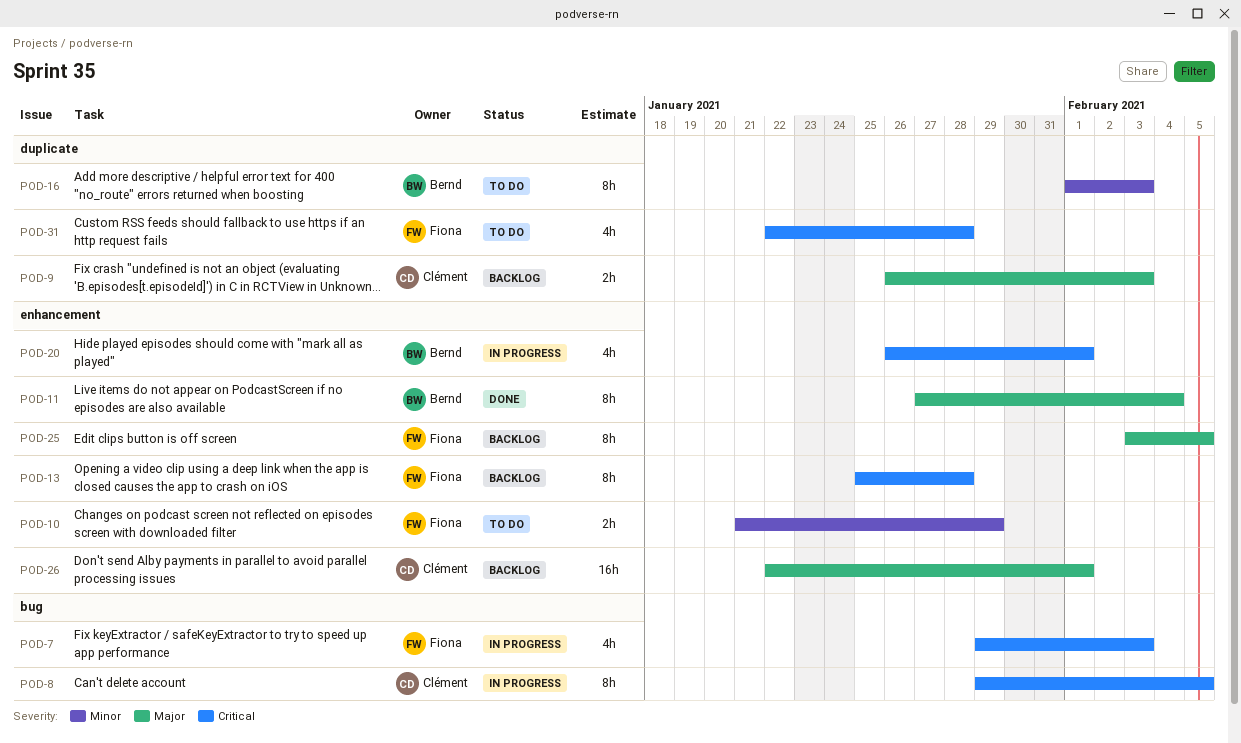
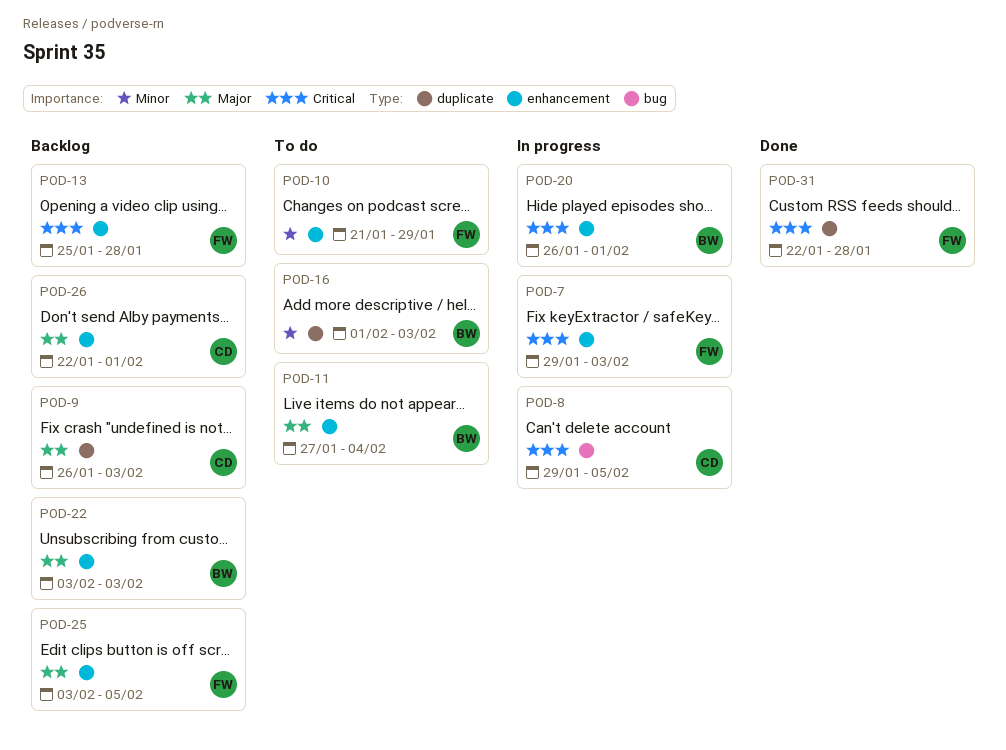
POD-7, label: bug -> enhancement
POD-11, status: Done -> To do
POD-22: none -> present
POD-31, status: To do -> Done

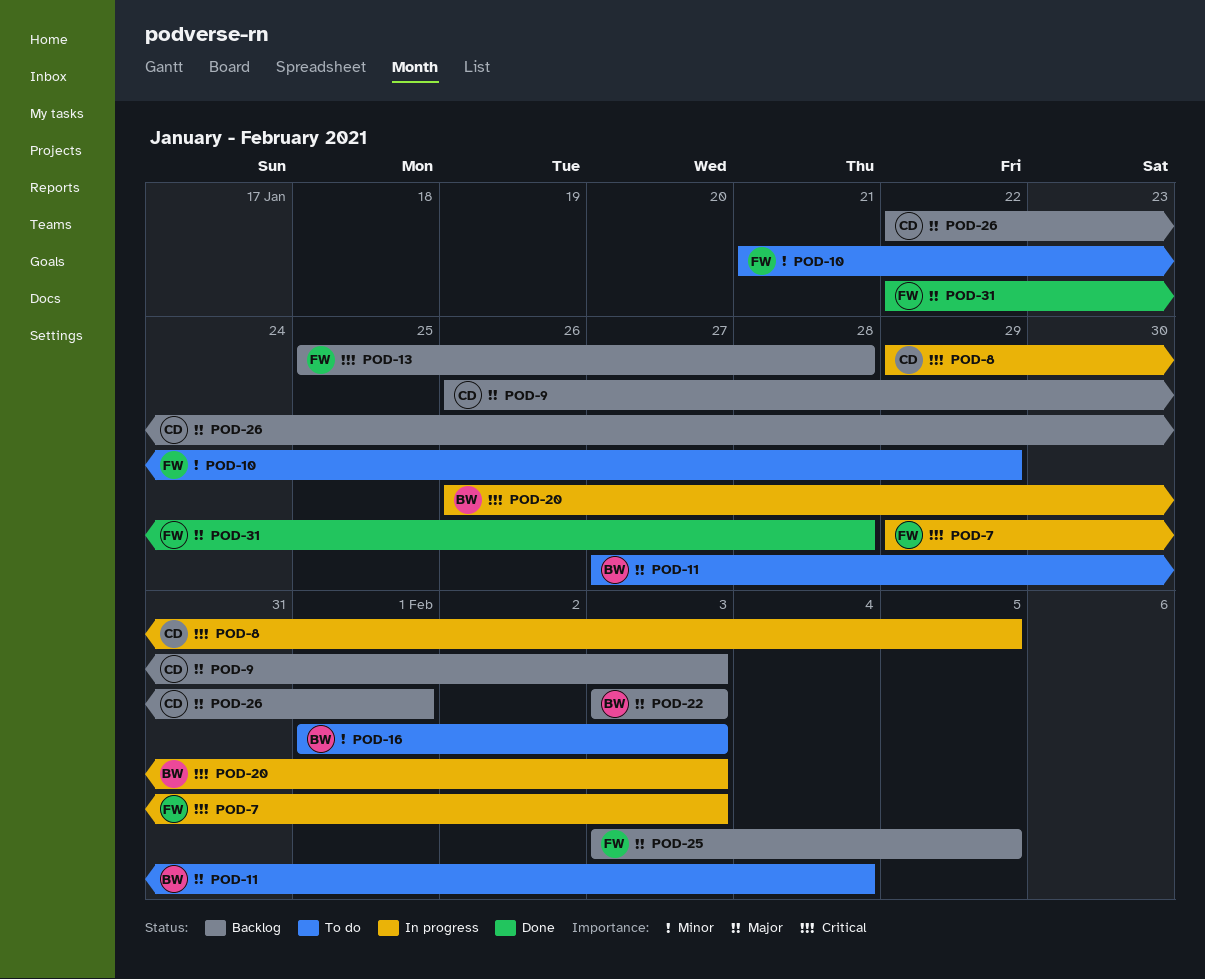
POD-20, due: Feb 1 -> Feb 3
POD-31, priority: Critical -> Major

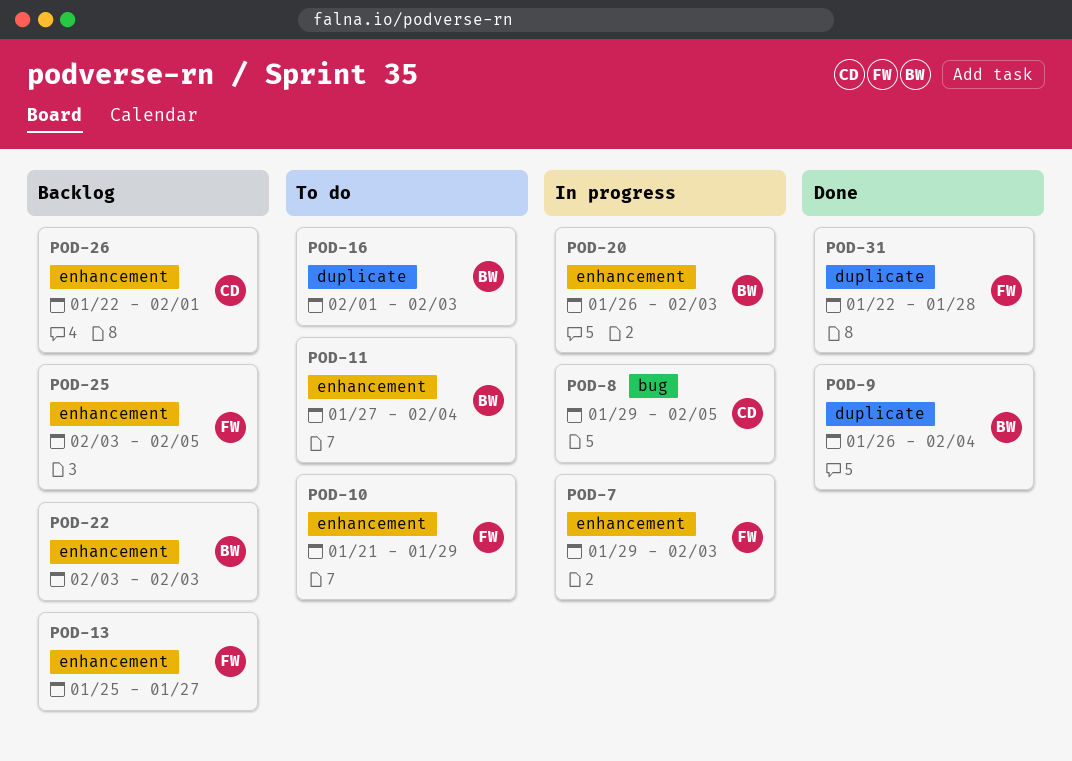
POD-9, status: Backlog -> Done
POD-9, owner: CD -> BW
POD-9, due: Feb 3 -> Feb 4
POD-13, due: Jan 28 -> Jan 27

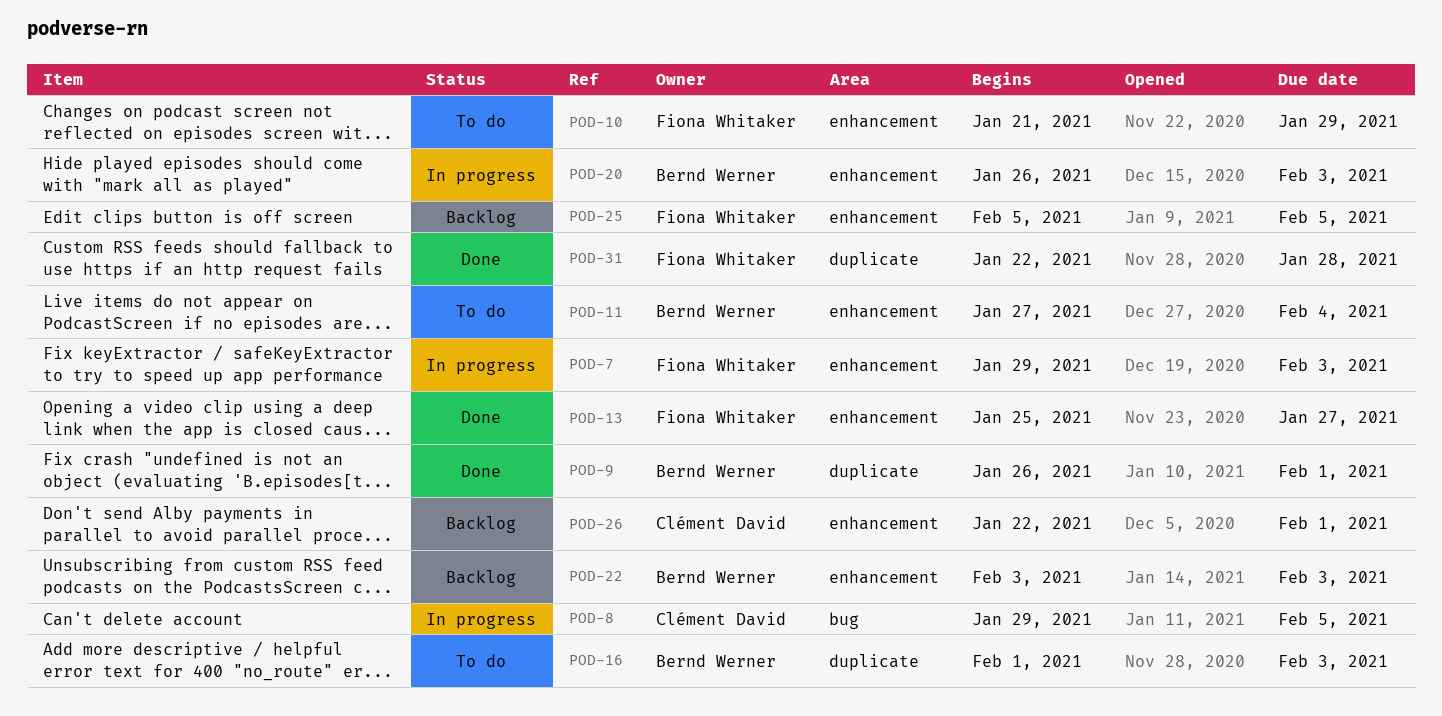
POD-9, due: Feb 4 -> Feb 1
POD-13, status: Backlog -> Done
POD-25, start: Feb 3 -> Feb 5

